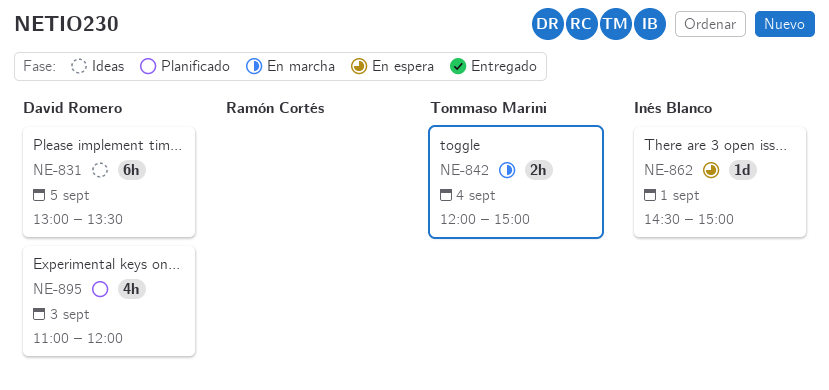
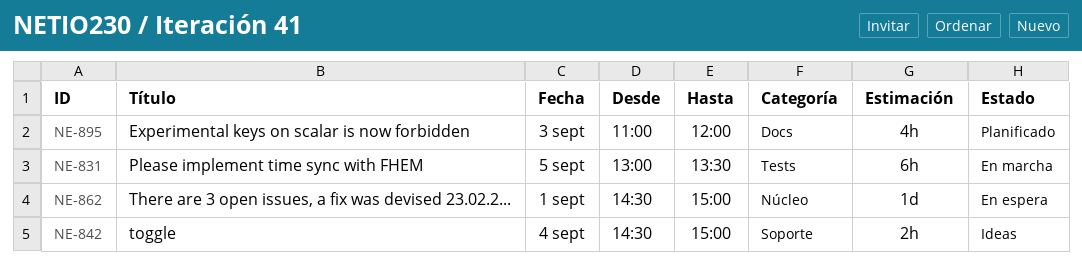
NE-831, status: Ideas -> En marcha
NE-842, status: En marcha -> Ideas
NE-842, begins: 12:00 -> 14:30

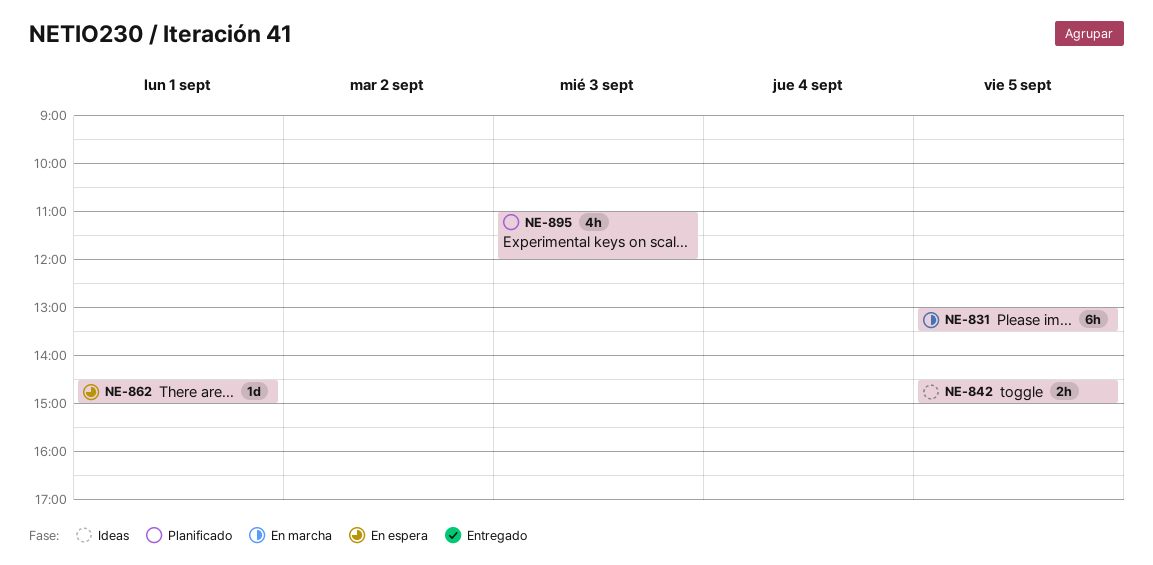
NE-842, day: Sep 4 -> Sep 5

